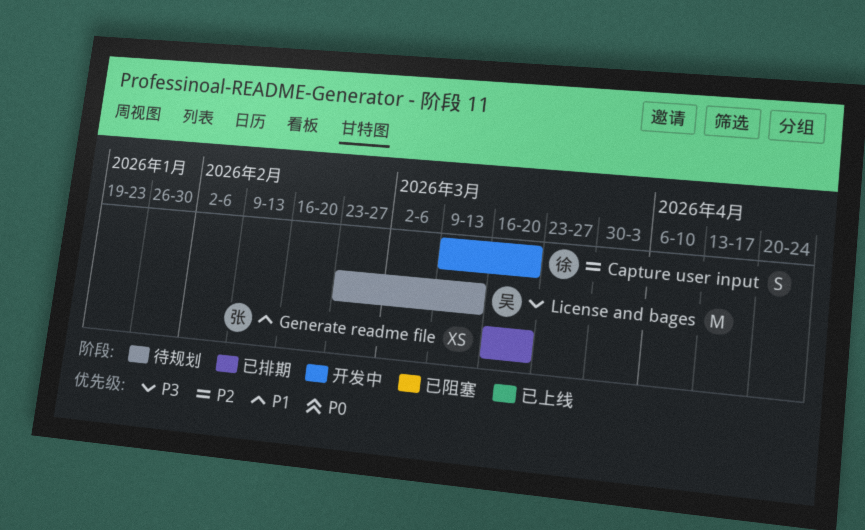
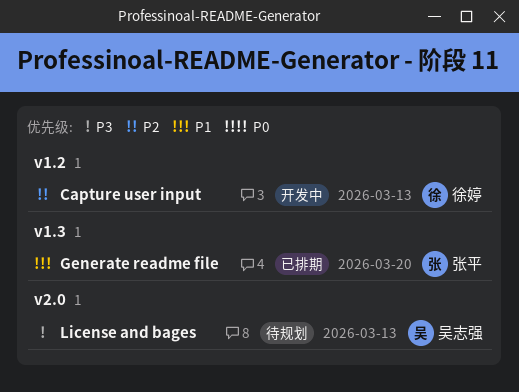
Capture user input, due: Mar 20 -> Mar 13

